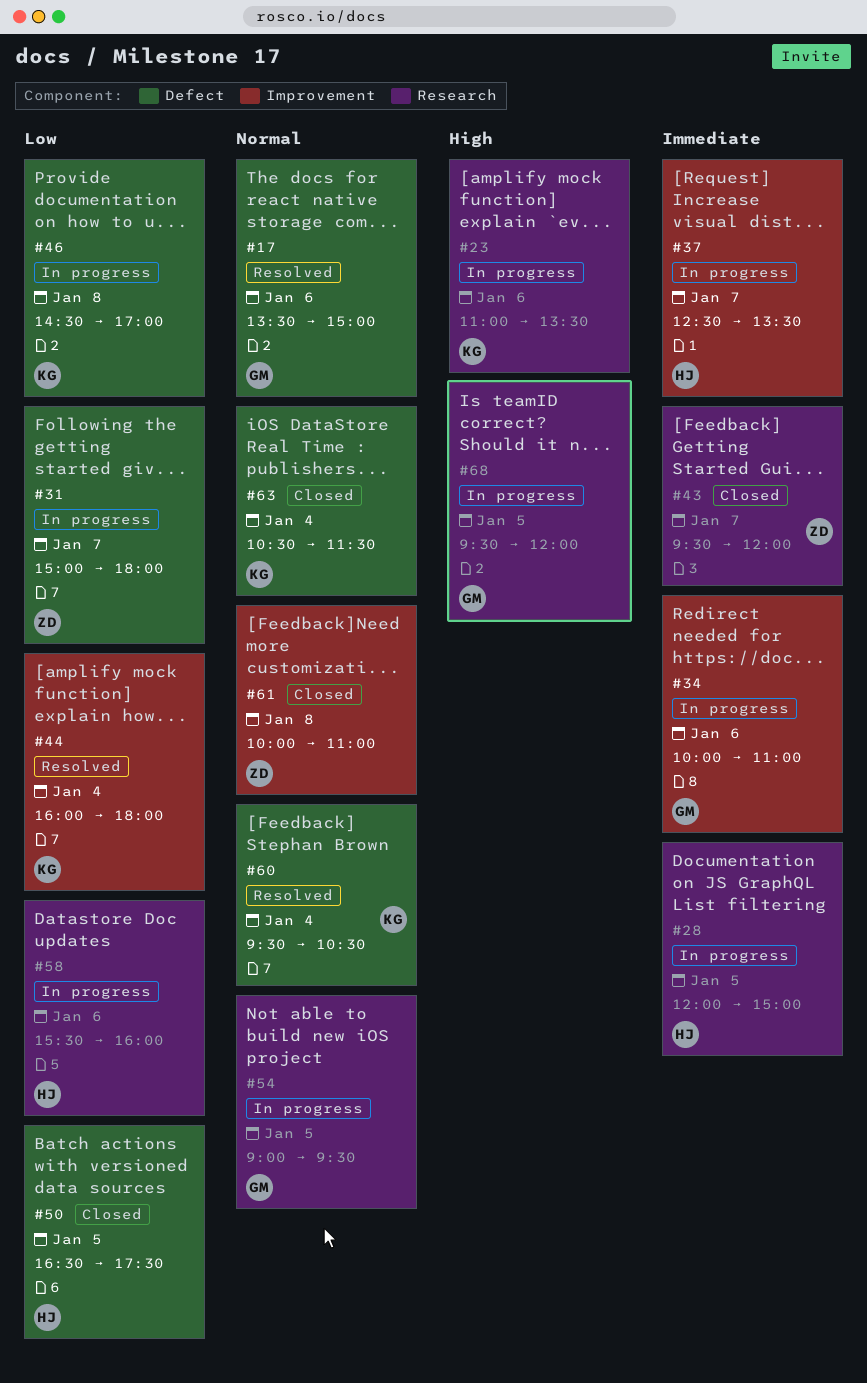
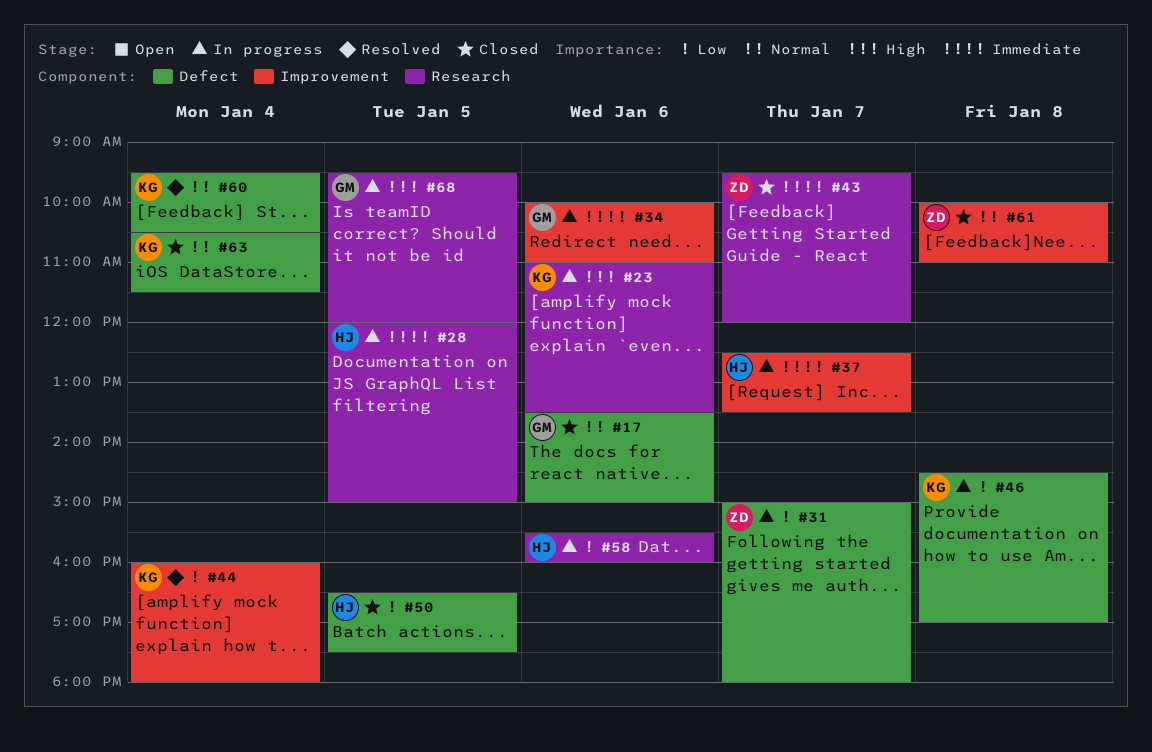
#17, status: Resolved -> Closed
#54: present -> none

